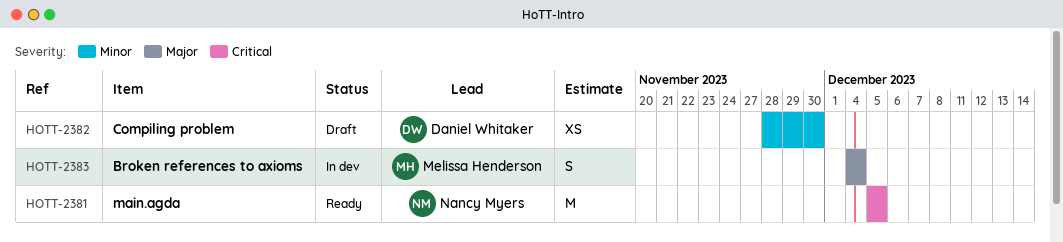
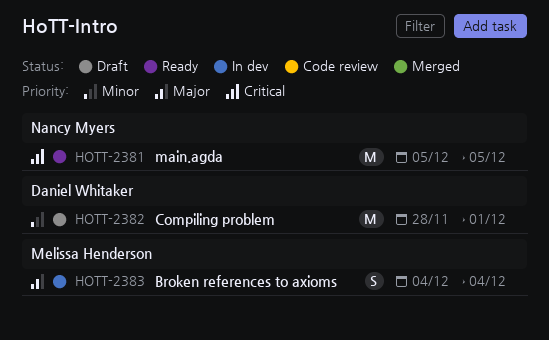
HOTT-2382, estimate: XS -> M
HOTT-2382, due: Nov 30 -> Dec 1

